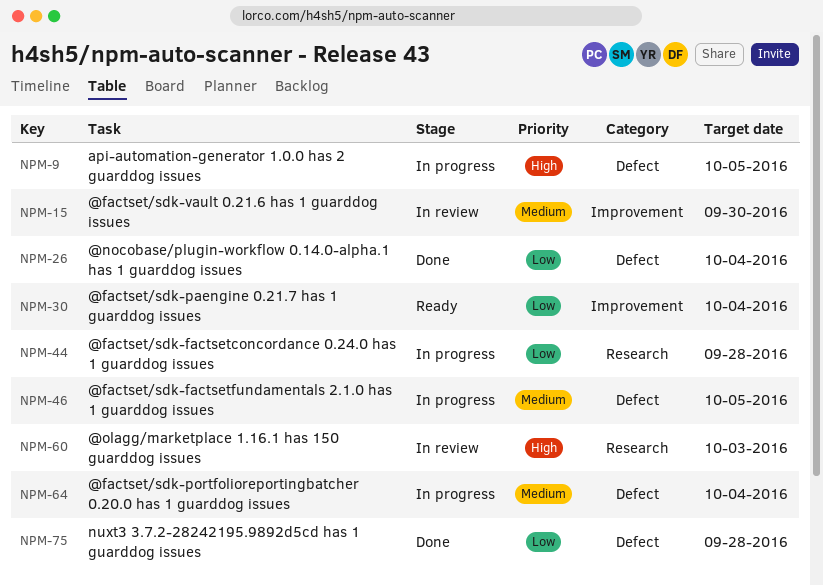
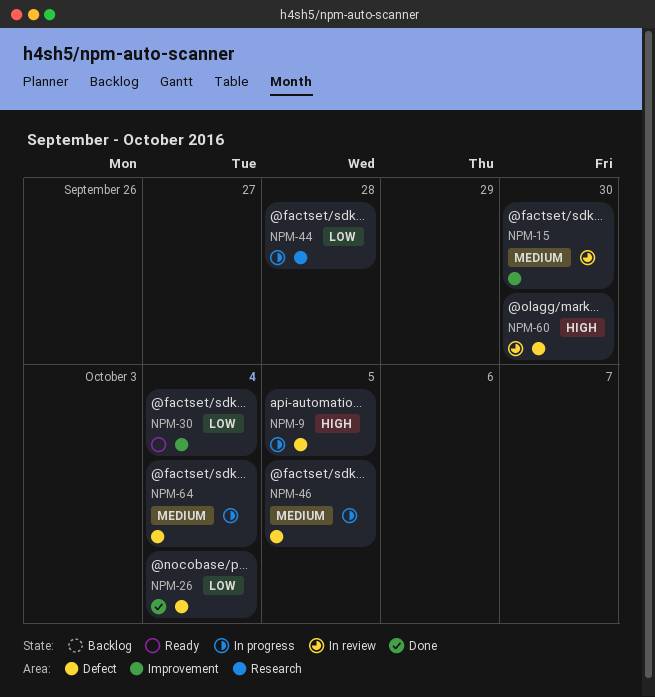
NPM-60, label: Research -> Defect
NPM-60, due: Oct 3 -> Sep 30
NPM-75: present -> none

